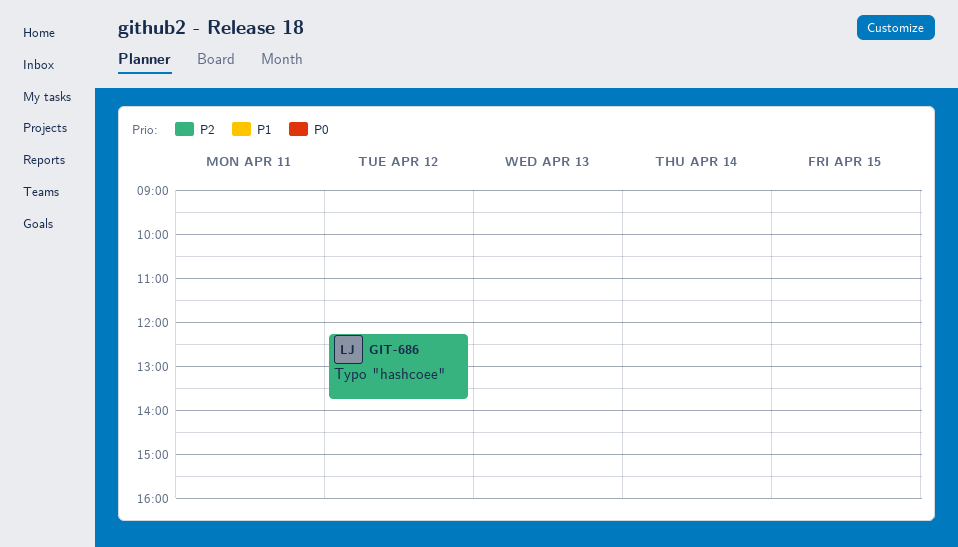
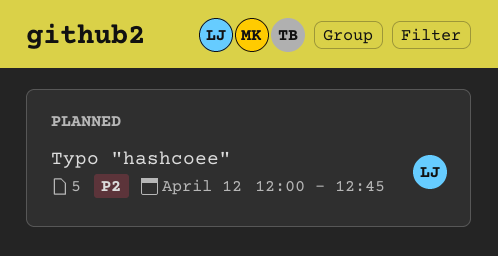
Typo "hashcoee", begins: 12:15 -> 12:00
Typo "hashcoee", ends: 13:45 -> 12:45

